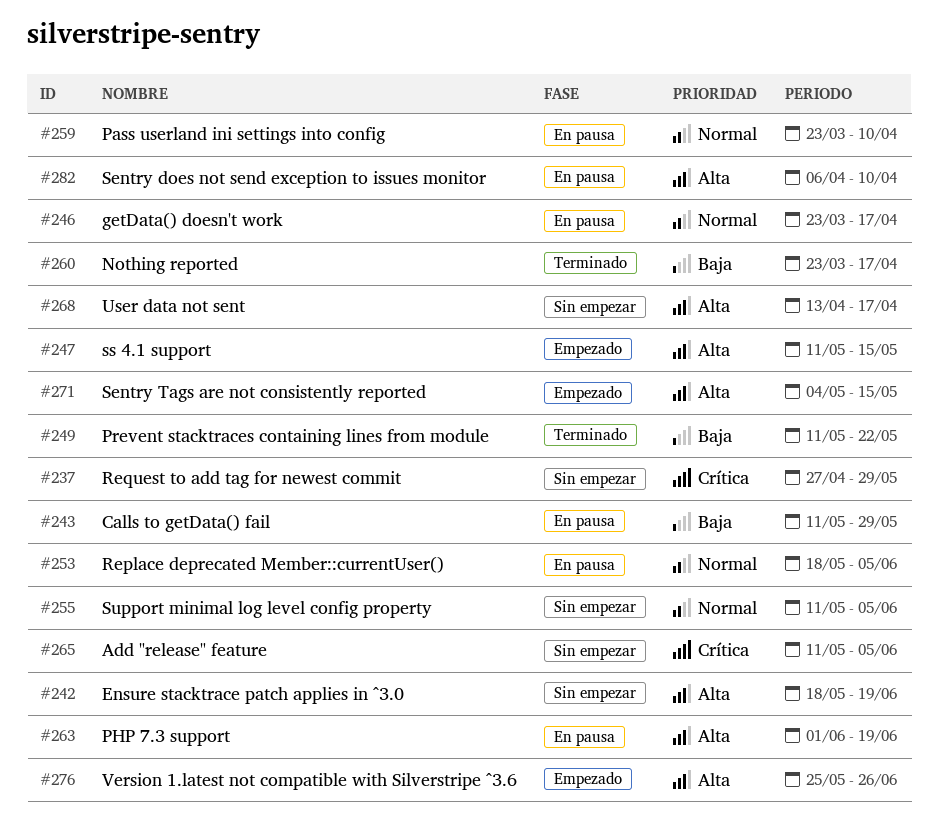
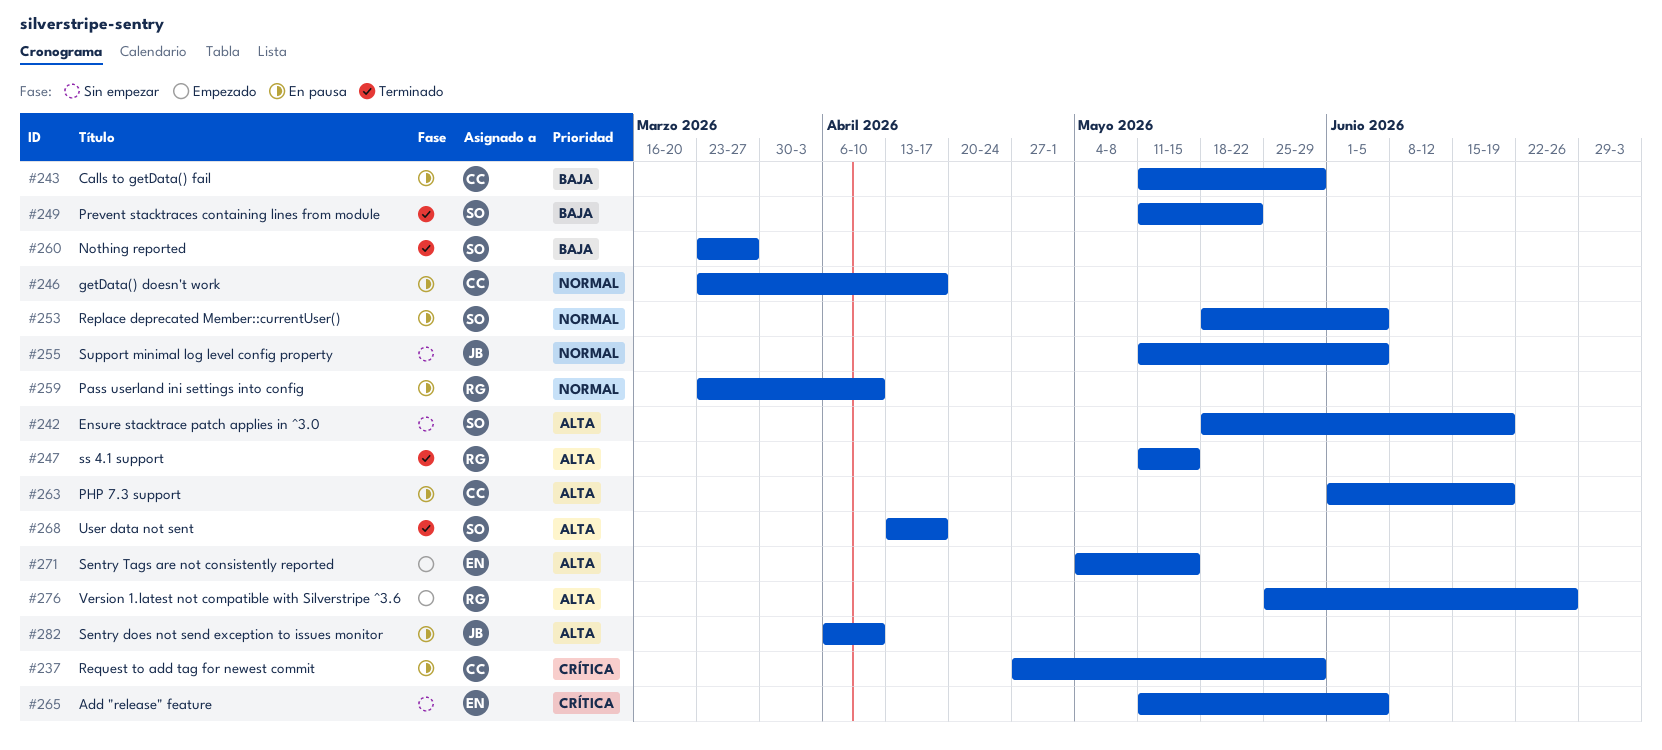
#237, status: Sin empezar -> En pausa
#247, status: Empezado -> Terminado
#260, due: Apr 17 -> Mar 27
#268, status: Sin empezar -> Terminado

